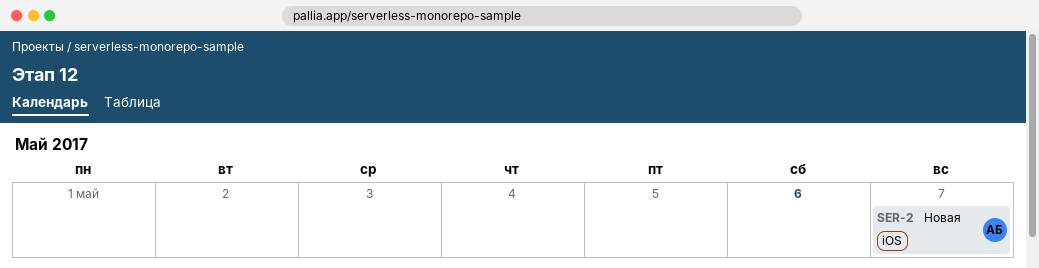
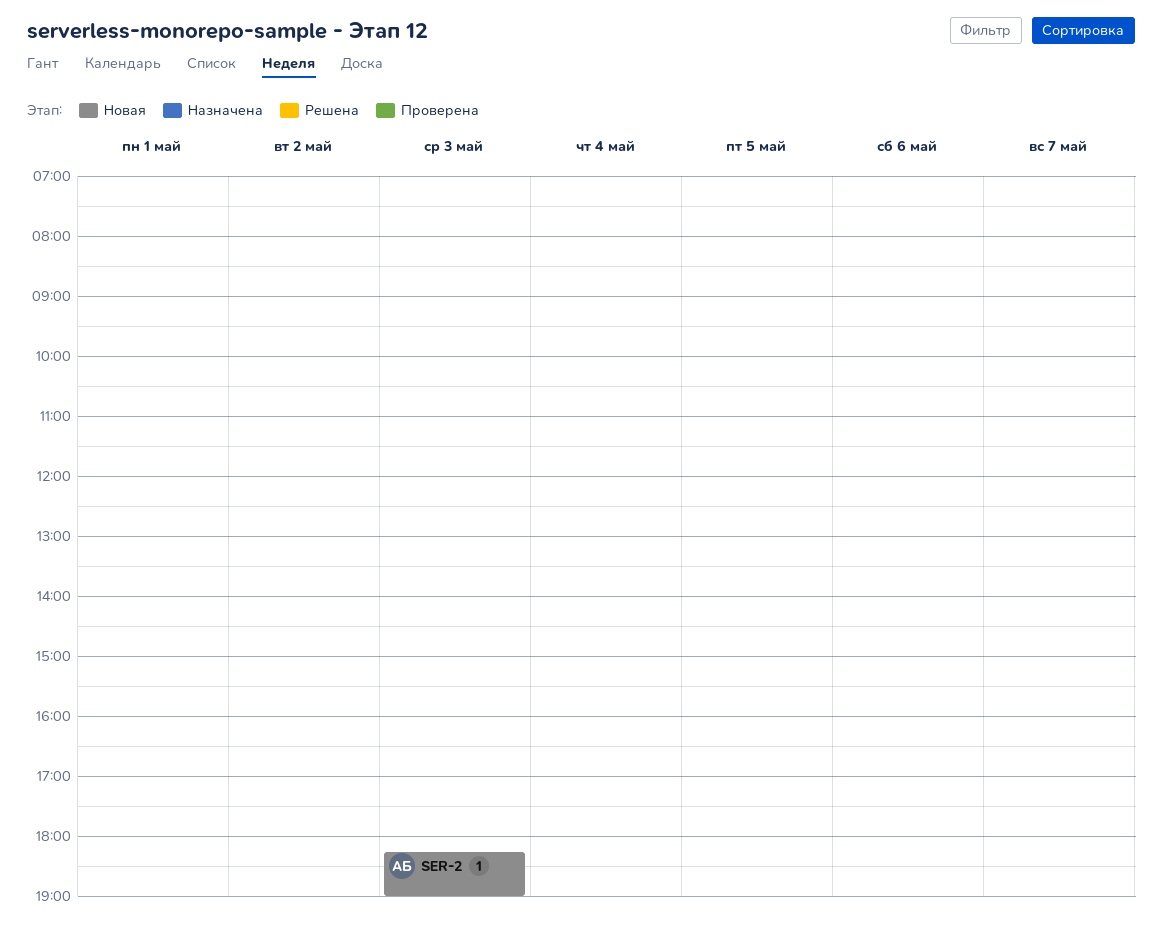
SER-2, day: May 7 -> May 3

